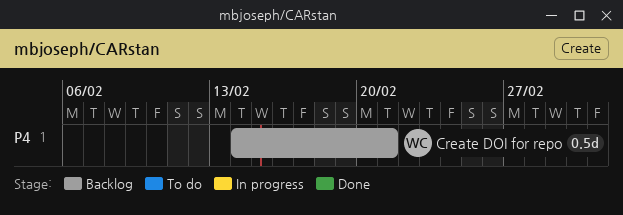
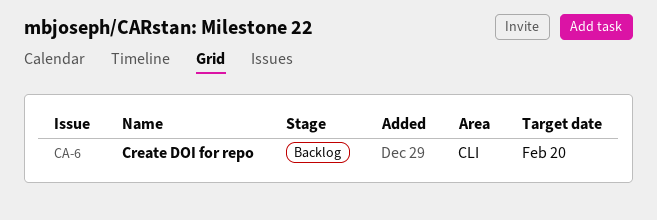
Create DOI for repo, due: Feb 21 -> Feb 20

